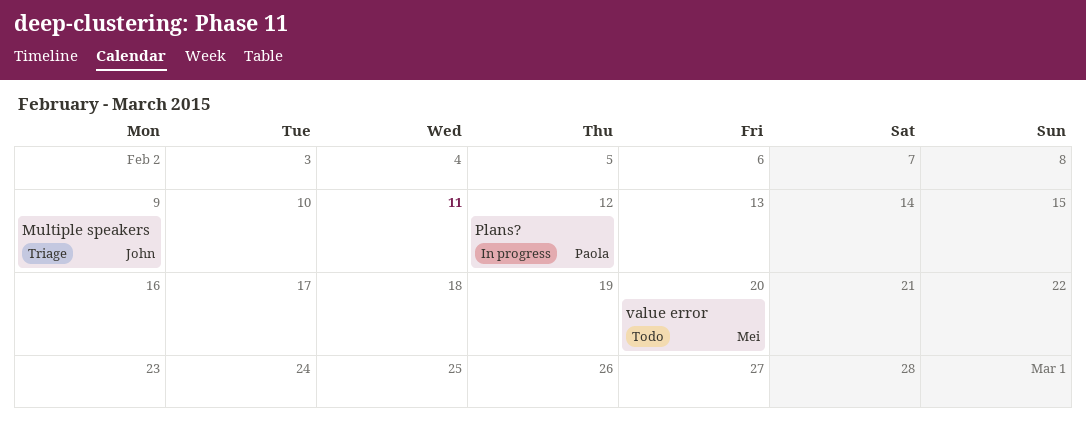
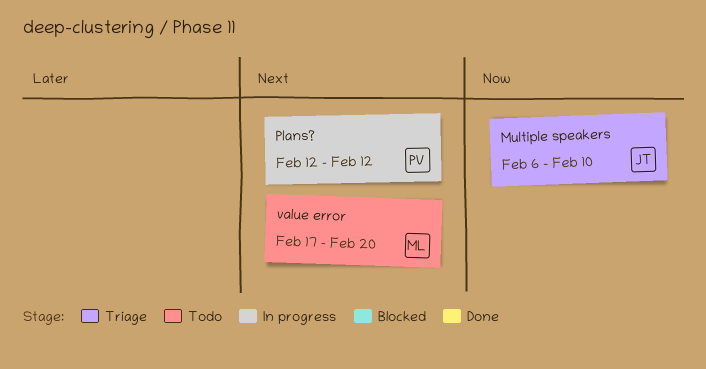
Multiple speakers, due: Feb 9 -> Feb 10

